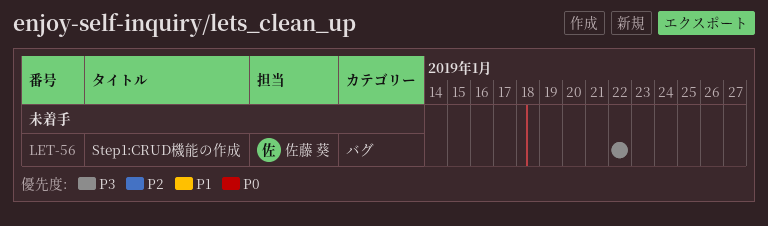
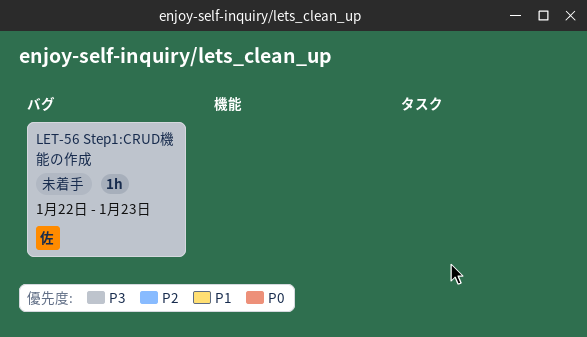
LET-56, due: Jan 22 -> Jan 23

